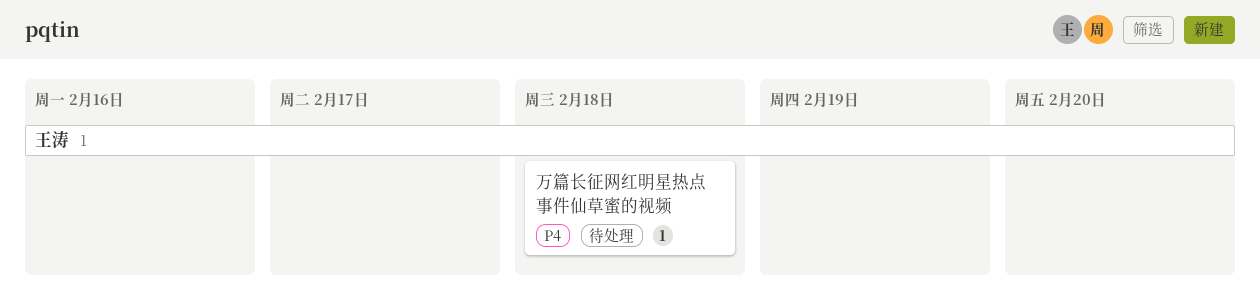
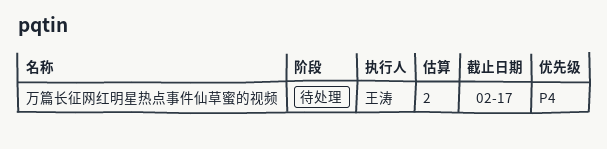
万篇长征网红明星热点事件仙草蜜的视频, estimate: 1 -> 2
万篇长征网红明星热点事件仙草蜜的视频, due: Feb 18 -> Feb 17

